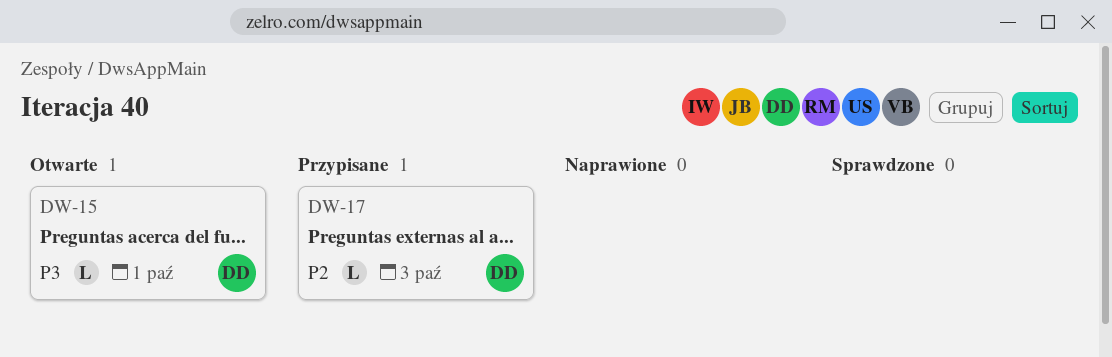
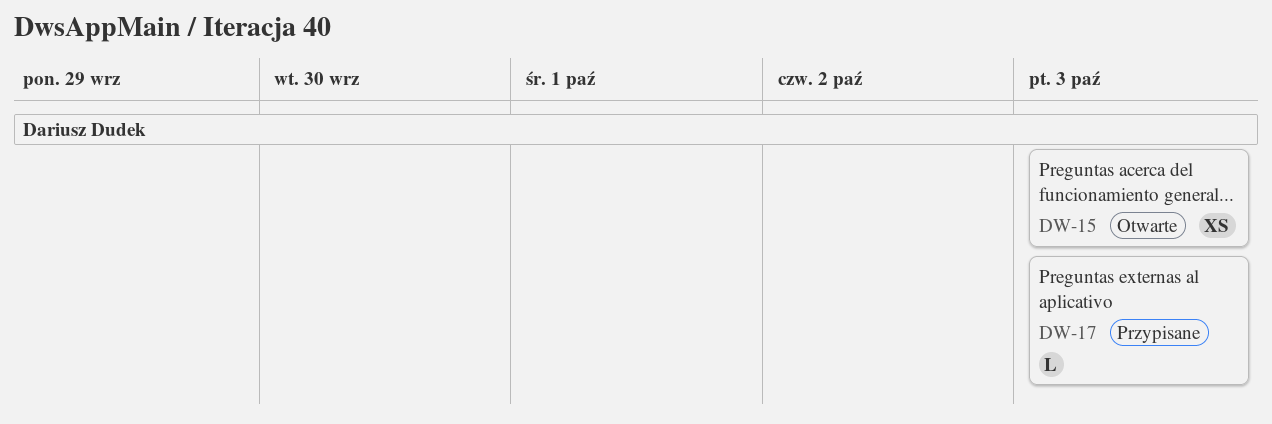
DW-15, estimate: L -> XS
DW-15, due: Oct 1 -> Oct 3

